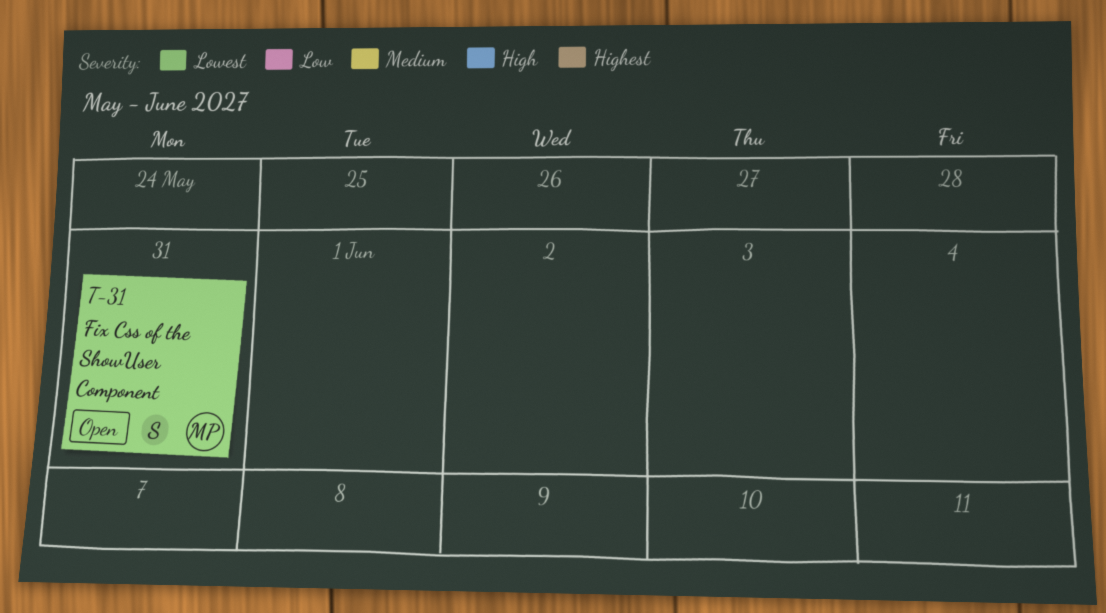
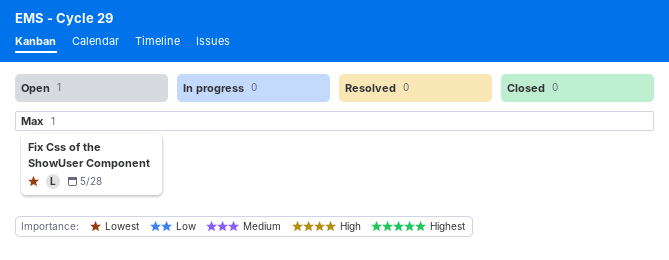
Fix Css of the ShowUser Component, estimate: S -> L
Fix Css of the ShowUser Component, due: May 31 -> May 28

